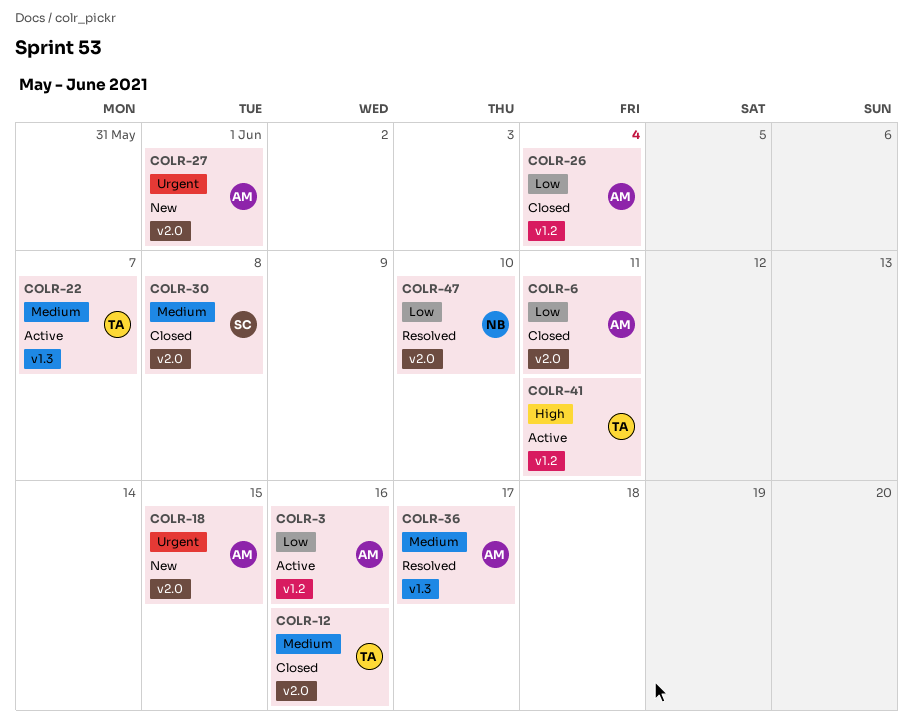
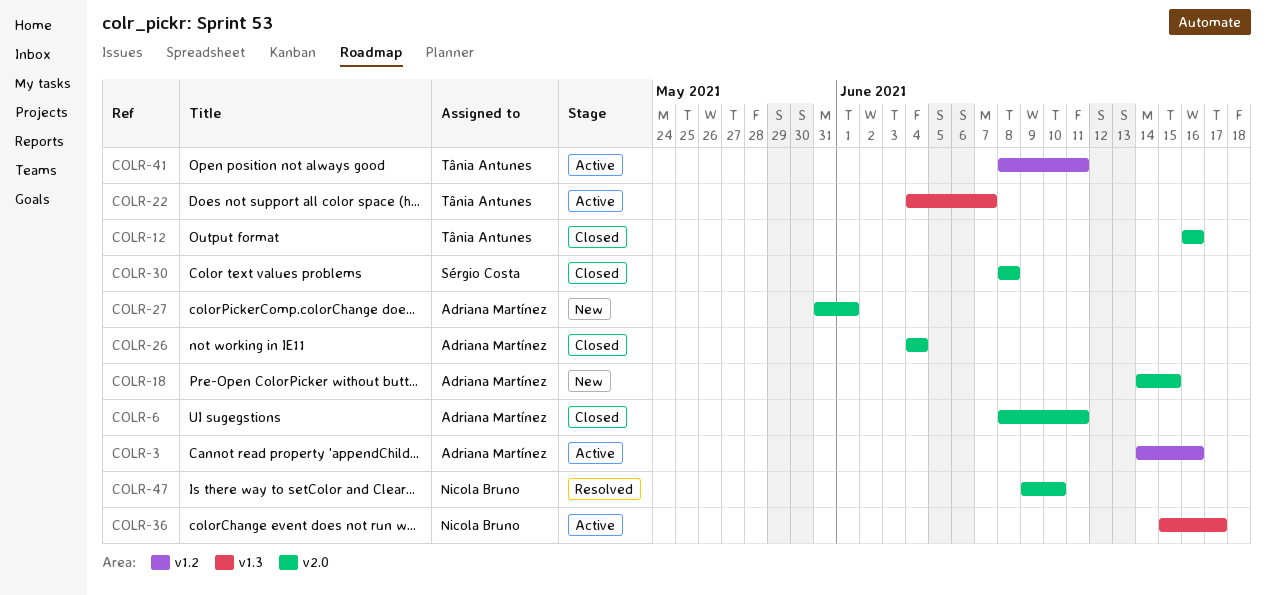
COLR-26, label: v1.2 -> v2.0
COLR-36, status: Resolved -> Active
COLR-36, owner: Adriana Martínez -> Nicola Bruno

